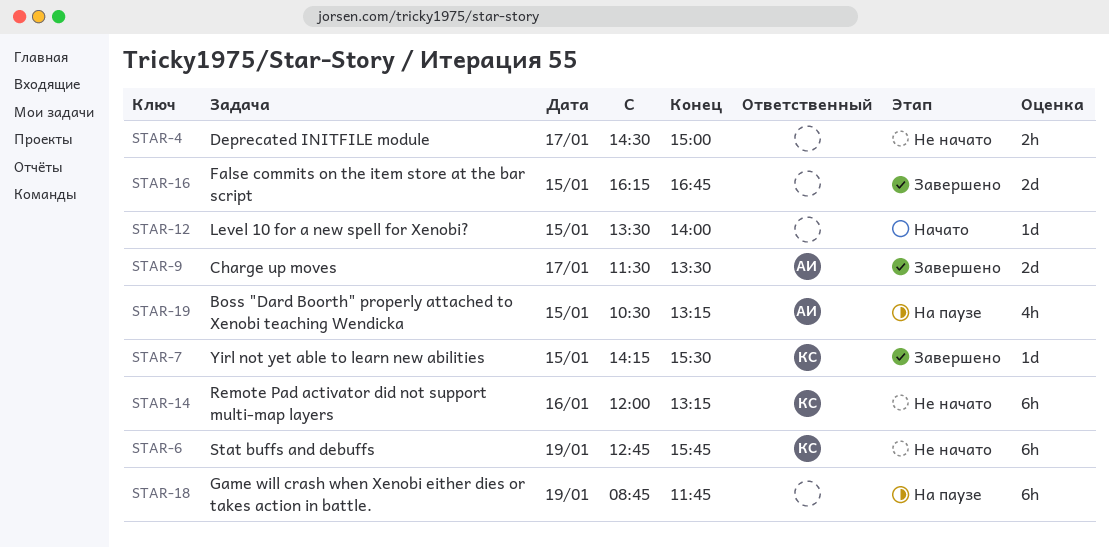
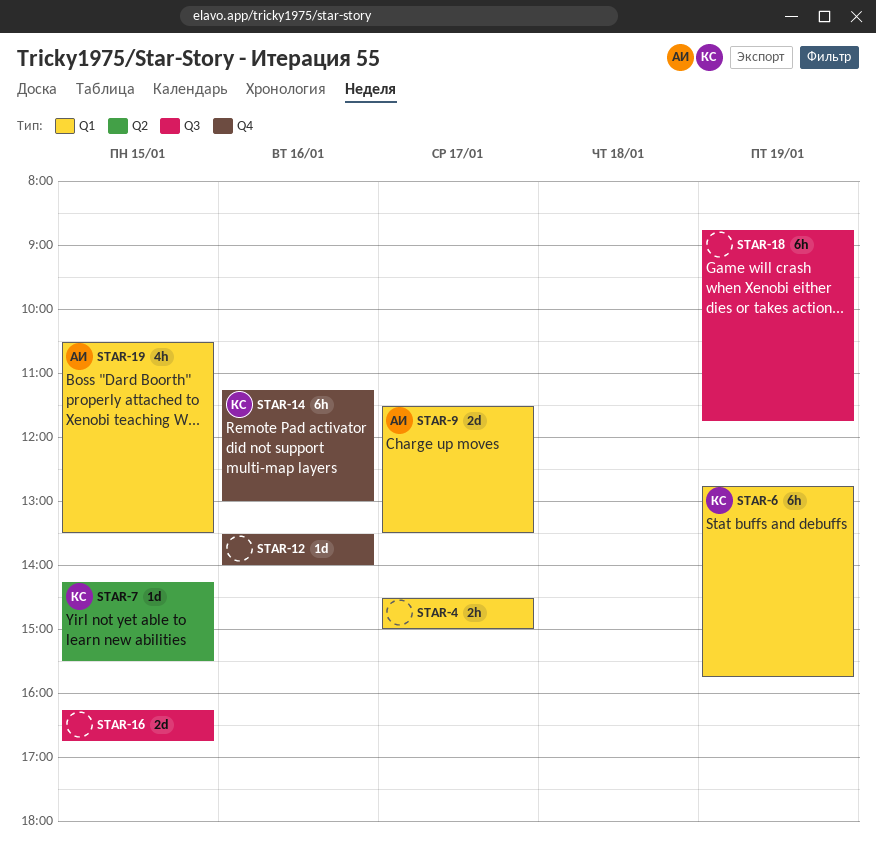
STAR-12, day: Jan 15 -> Jan 16
STAR-14, begins: 12:00 -> 11:15
STAR-14, ends: 13:15 -> 13:00
STAR-19, ends: 13:15 -> 13:30

